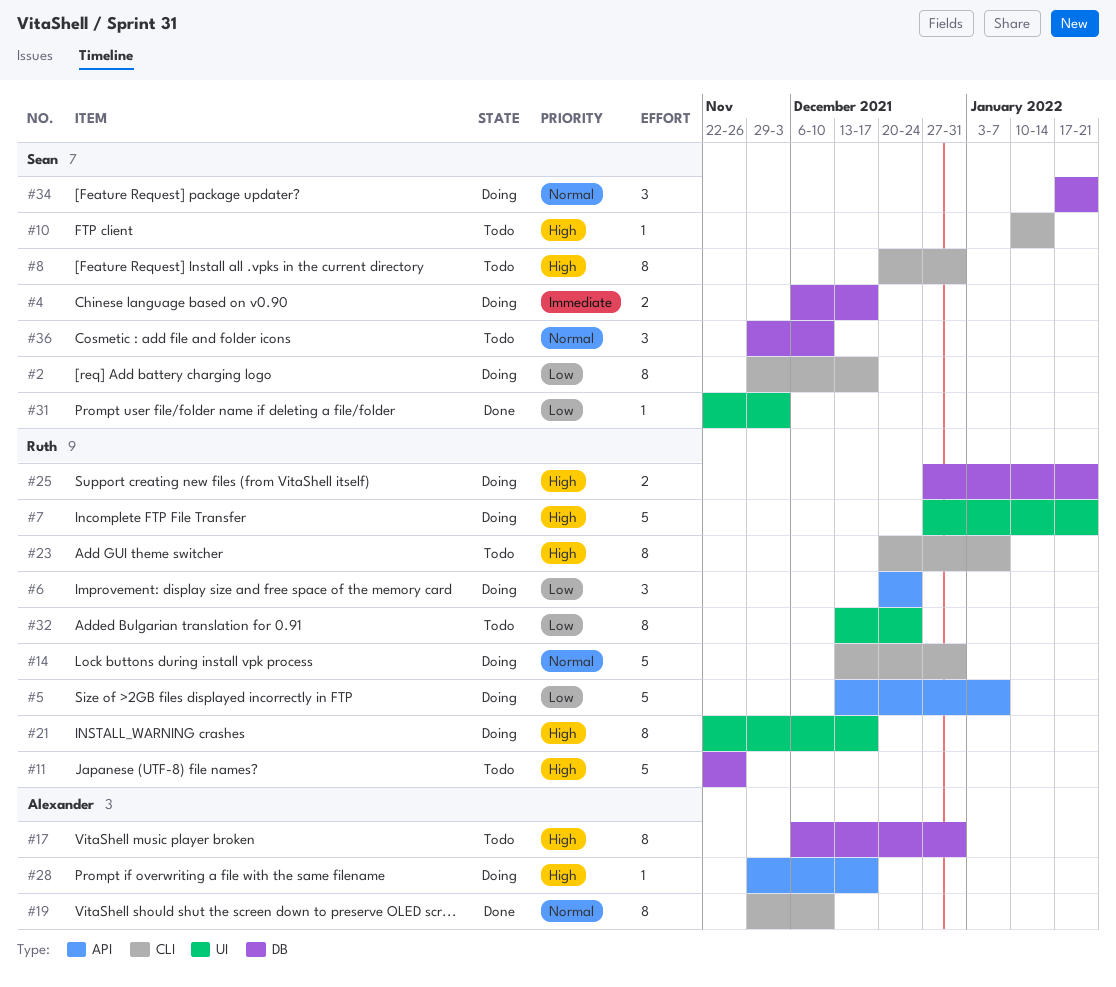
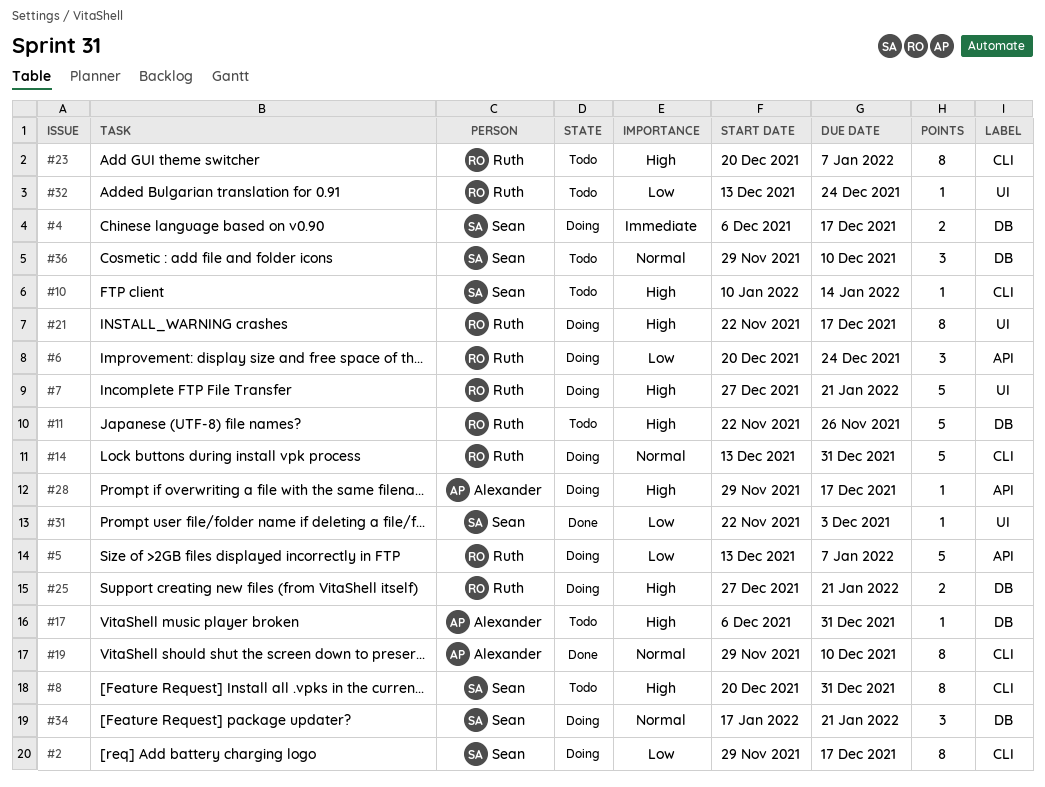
#17, estimate: 8 -> 1
#32, estimate: 8 -> 1

